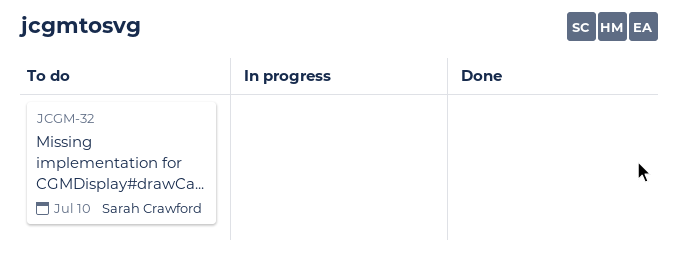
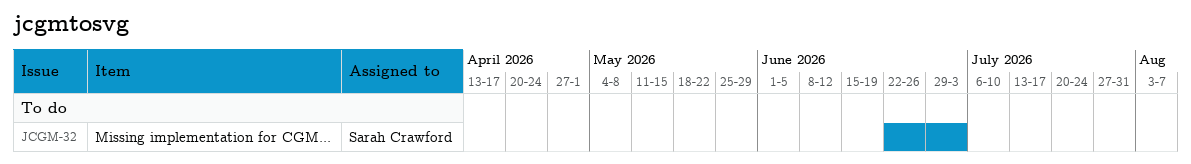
JCGM-32, due: Jul 10 -> Jul 3

